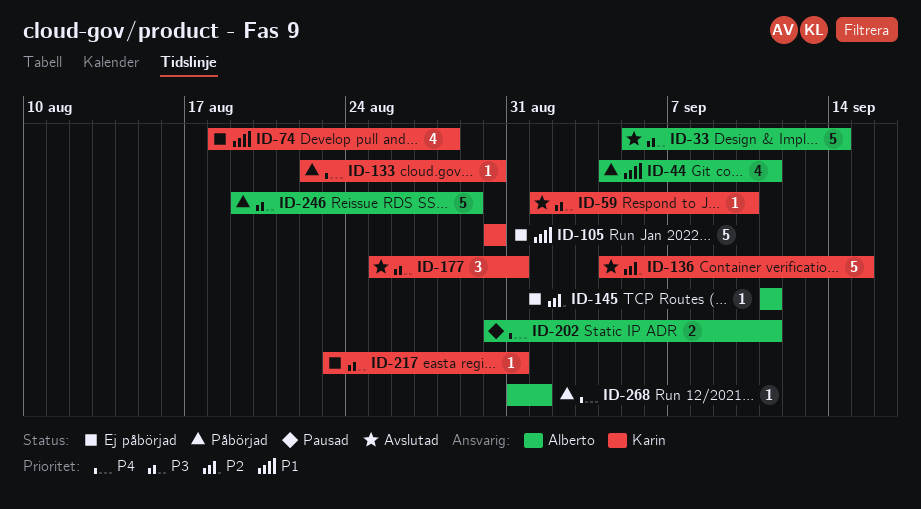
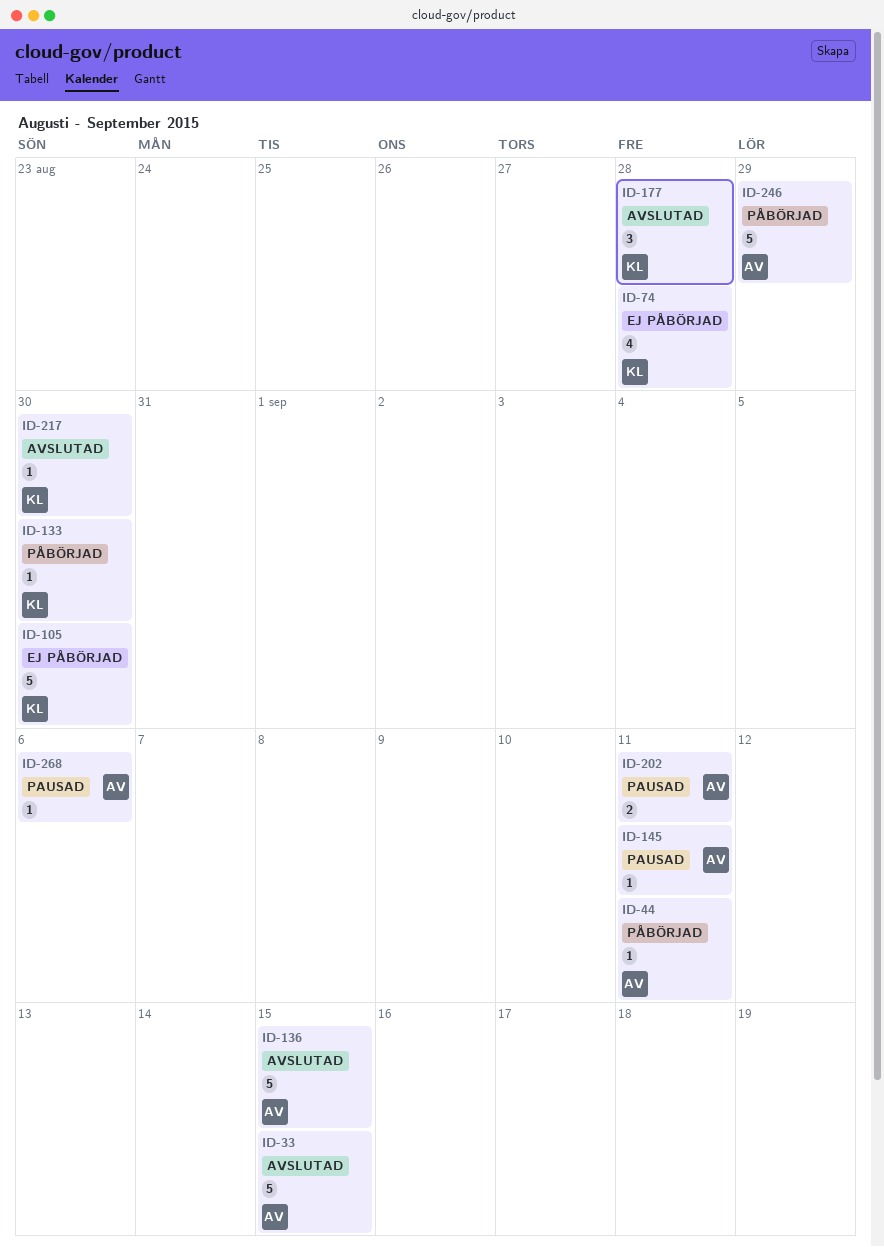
ID-33, due: Sep 14 -> Sep 15
ID-44, estimate: 4 -> 1
ID-59: present -> none
ID-136, owner: Karin -> Alberto
ID-145, status: Ej påbörjad -> Pausad
ID-177, due: Aug 31 -> Aug 28
ID-217, status: Ej påbörjad -> Avslutad
ID-217, due: Aug 31 -> Aug 30
ID-268, status: Påbörjad -> Pausad
ID-268, due: Sep 1 -> Sep 6

